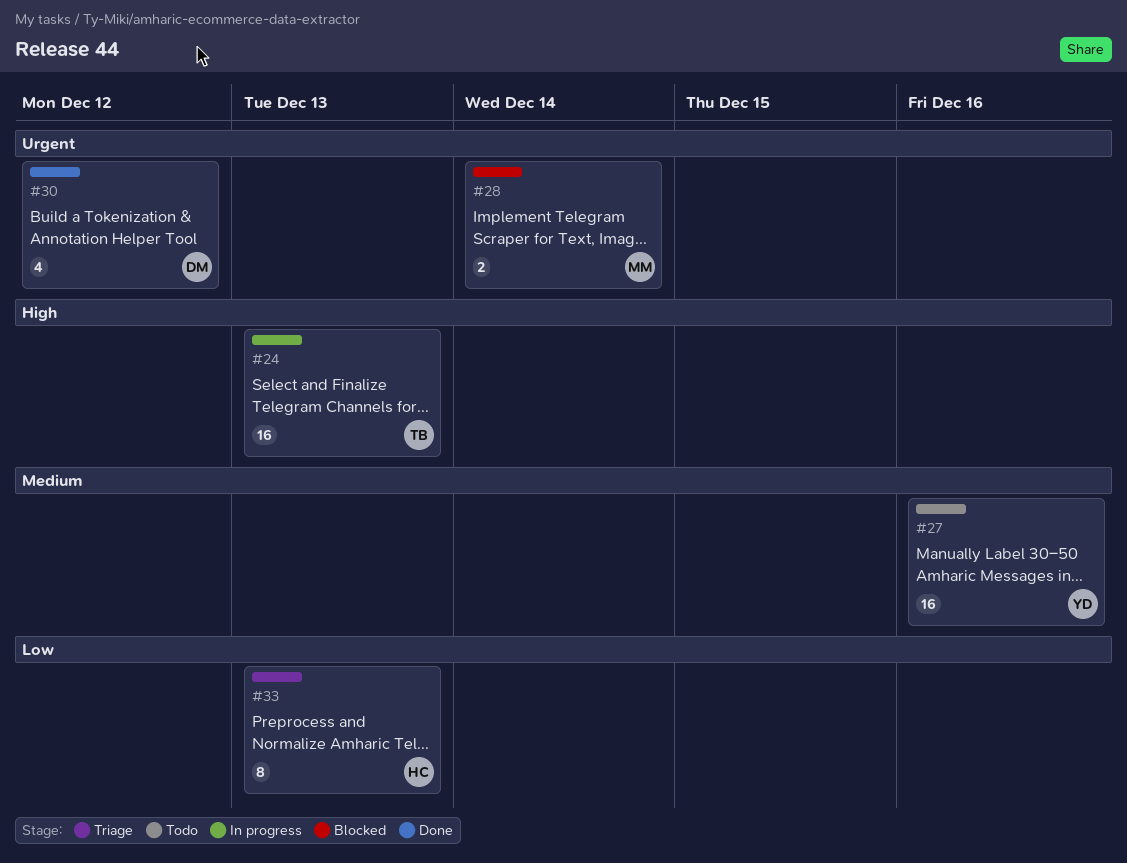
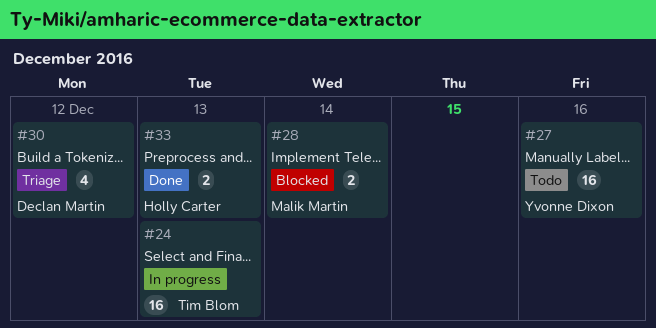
#30, status: Done -> Triage
#33, status: Triage -> Done
#33, estimate: 8 -> 2

